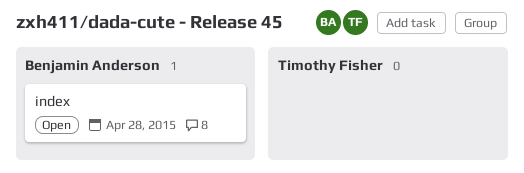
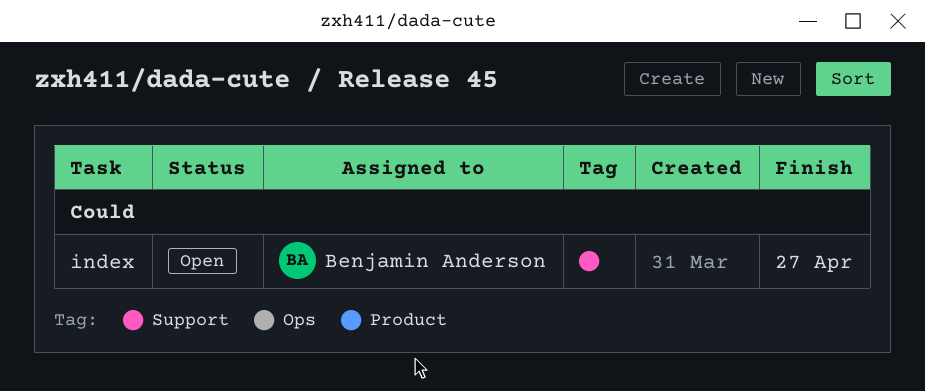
index, due: Apr 28 -> Apr 27

